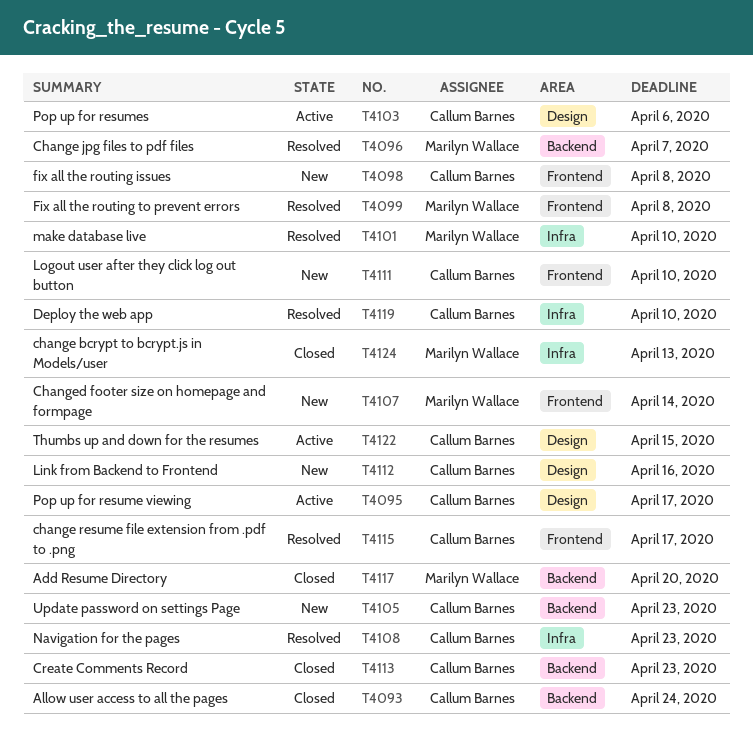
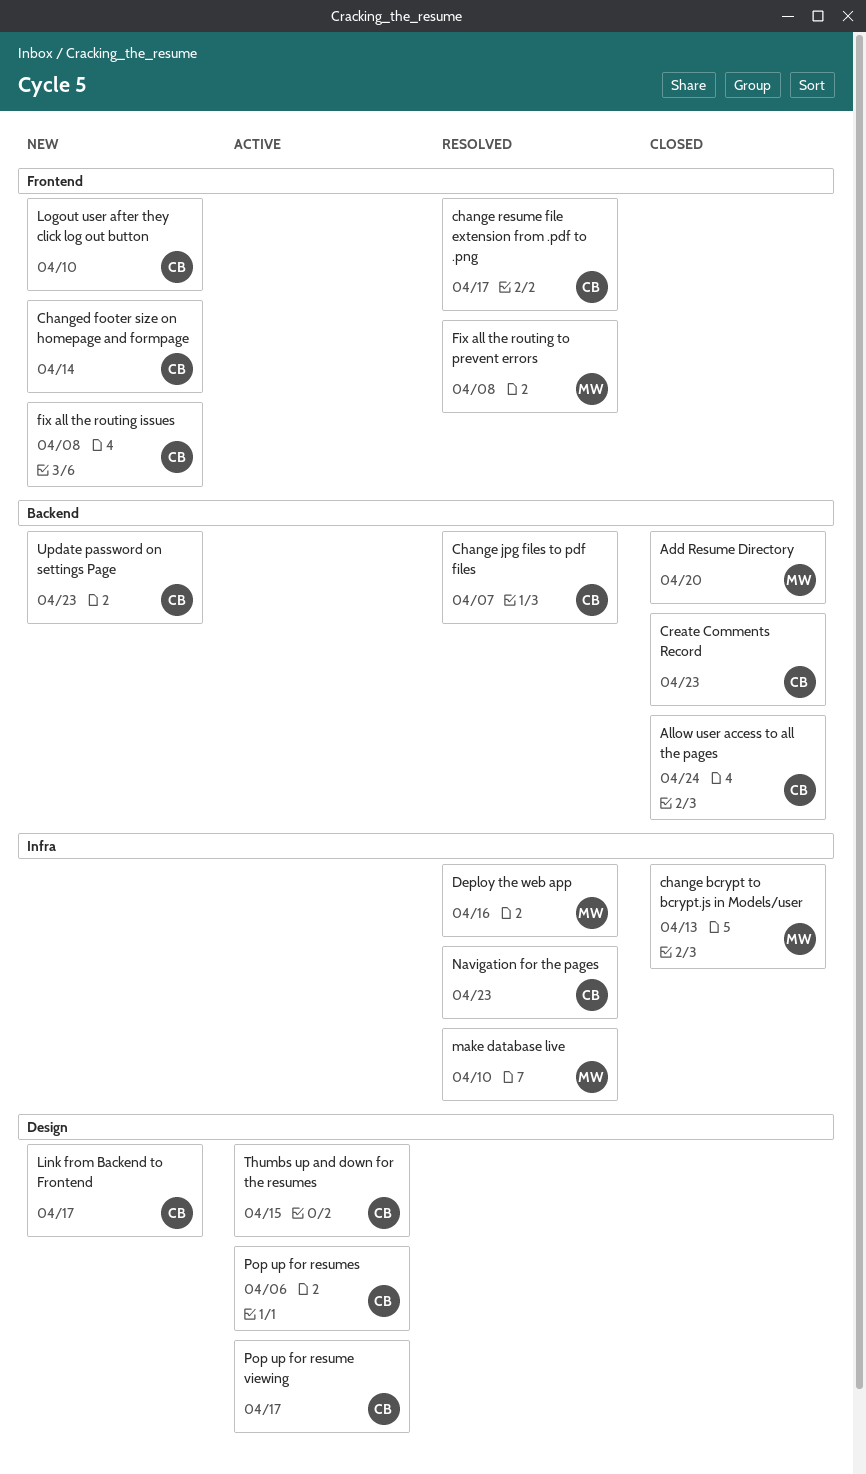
Change jpg files to pdf files, owner: Marilyn Wallace -> Callum Barnes
Changed footer size on homepage and formpage, owner: Marilyn Wallace -> Callum Barnes
Deploy the web app, owner: Callum Barnes -> Marilyn Wallace
Deploy the web app, due: Apr 10 -> Apr 16
Link from Backend to Frontend, due: Apr 16 -> Apr 17

